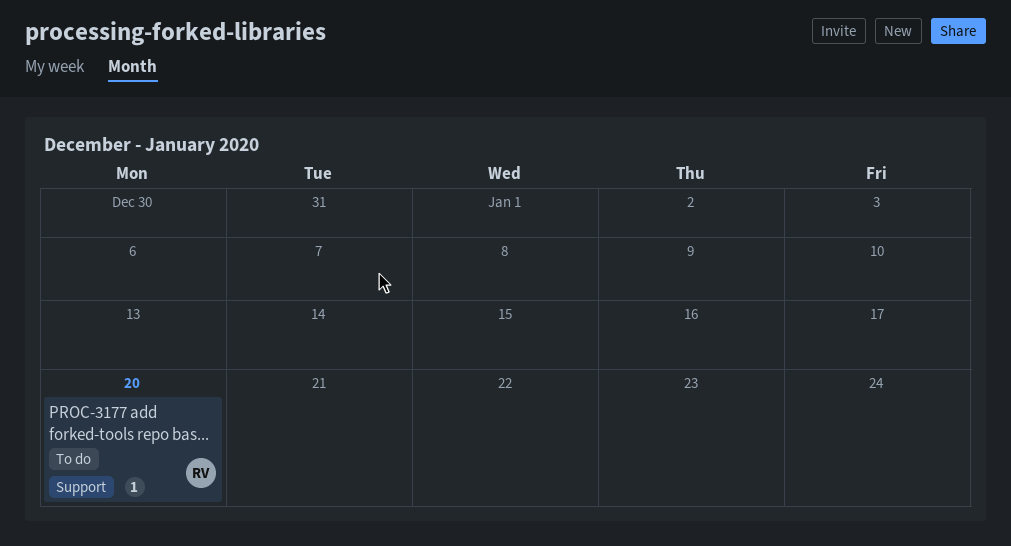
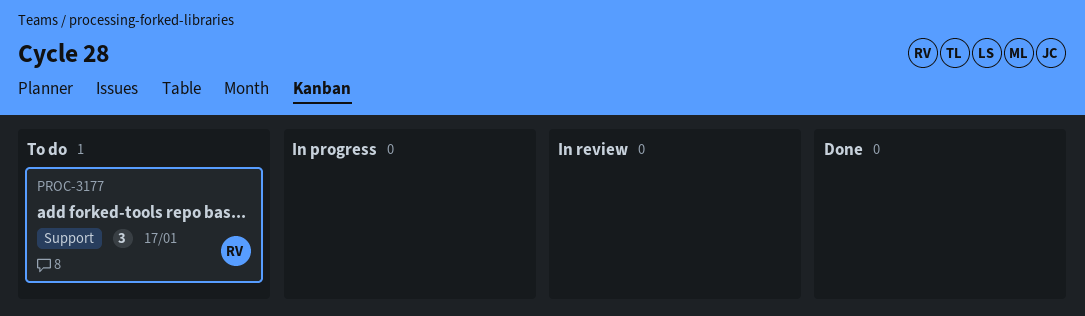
PROC-3177, estimate: 1 -> 3
PROC-3177, due: Jan 20 -> Jan 17

